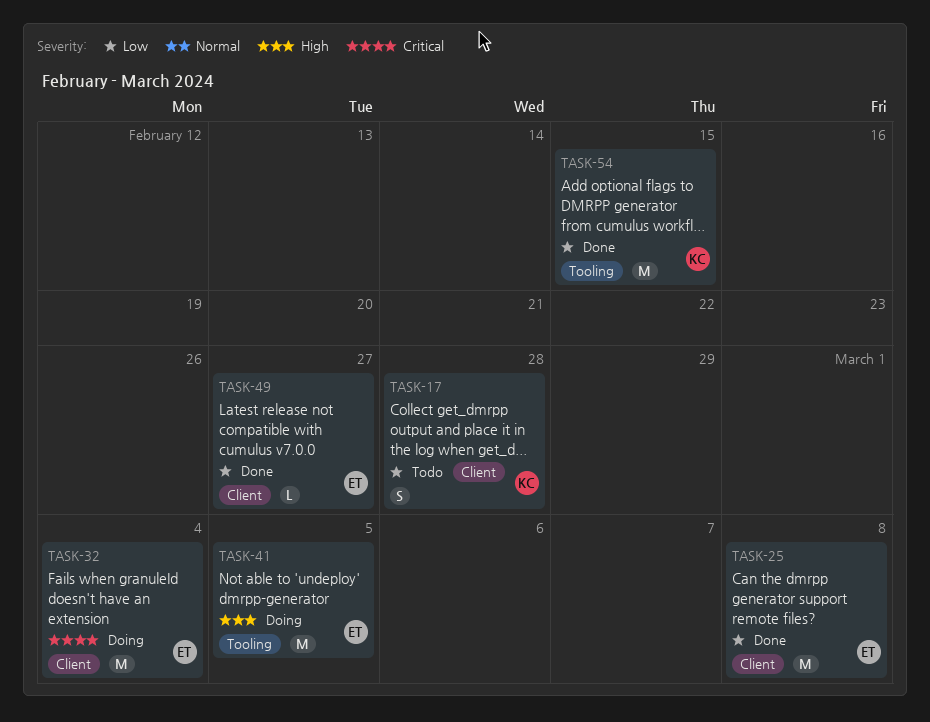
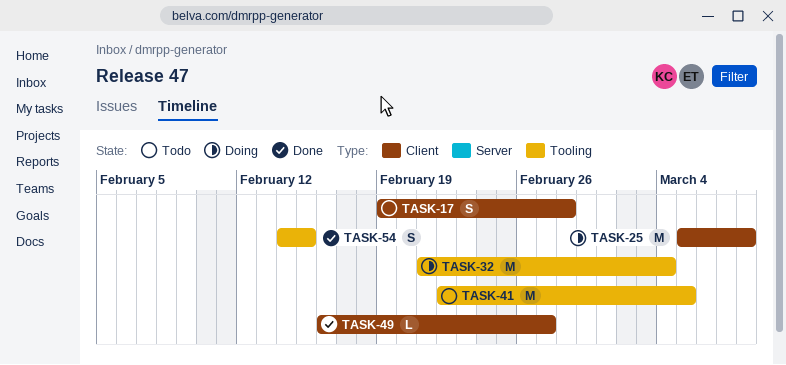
TASK-25, status: Done -> Doing
TASK-32, label: Client -> Tooling
TASK-41, status: Doing -> Todo
TASK-54, estimate: M -> S

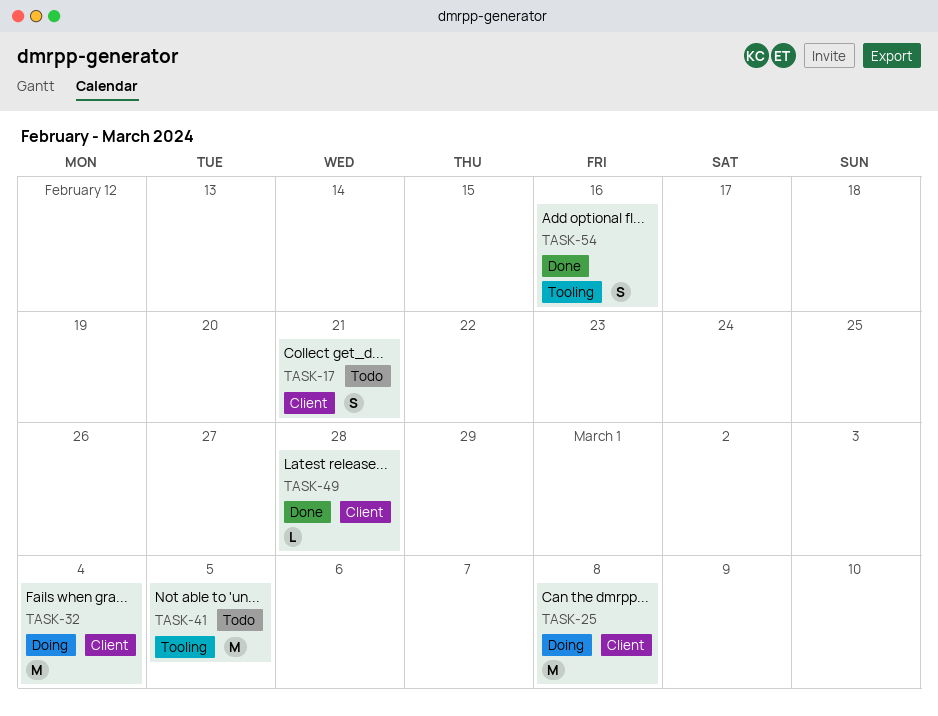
TASK-17, due: Feb 28 -> Feb 21
TASK-32, label: Tooling -> Client
TASK-49, due: Feb 27 -> Feb 28
TASK-54, due: Feb 15 -> Feb 16

